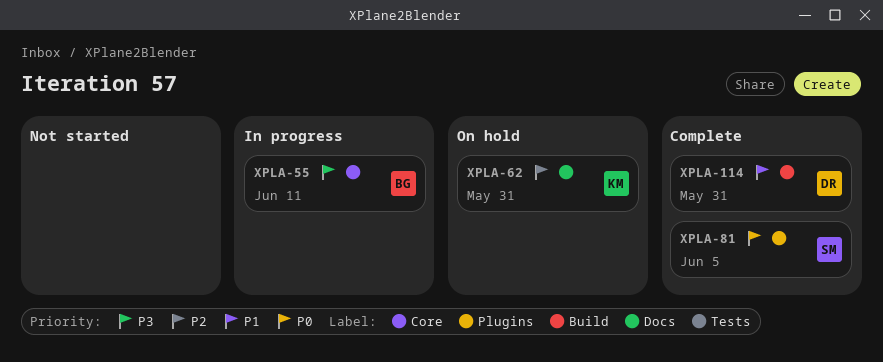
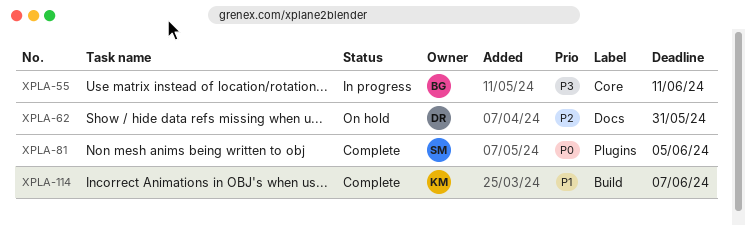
XPLA-62, owner: KM -> DR
XPLA-114, owner: DR -> KM
XPLA-114, due: May 31 -> Jun 7

